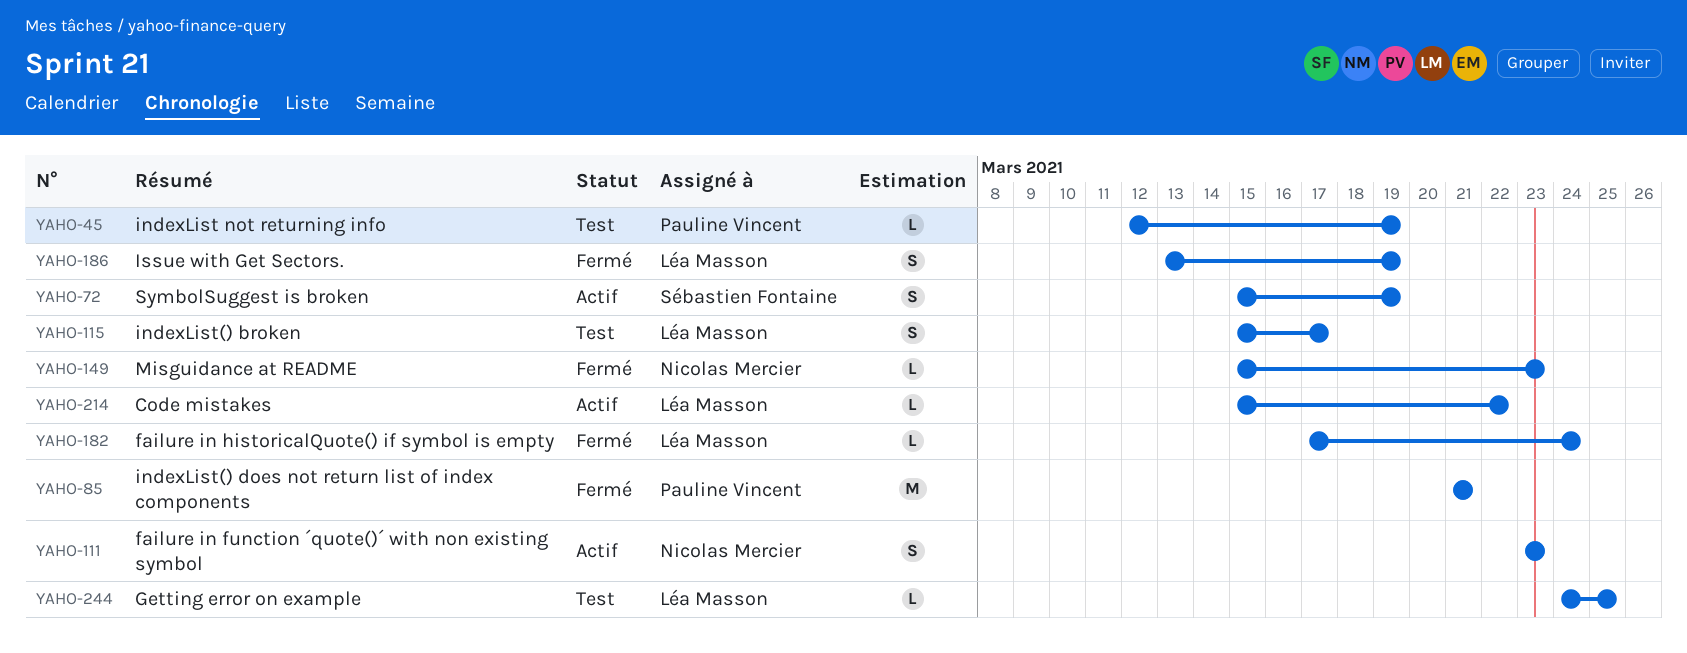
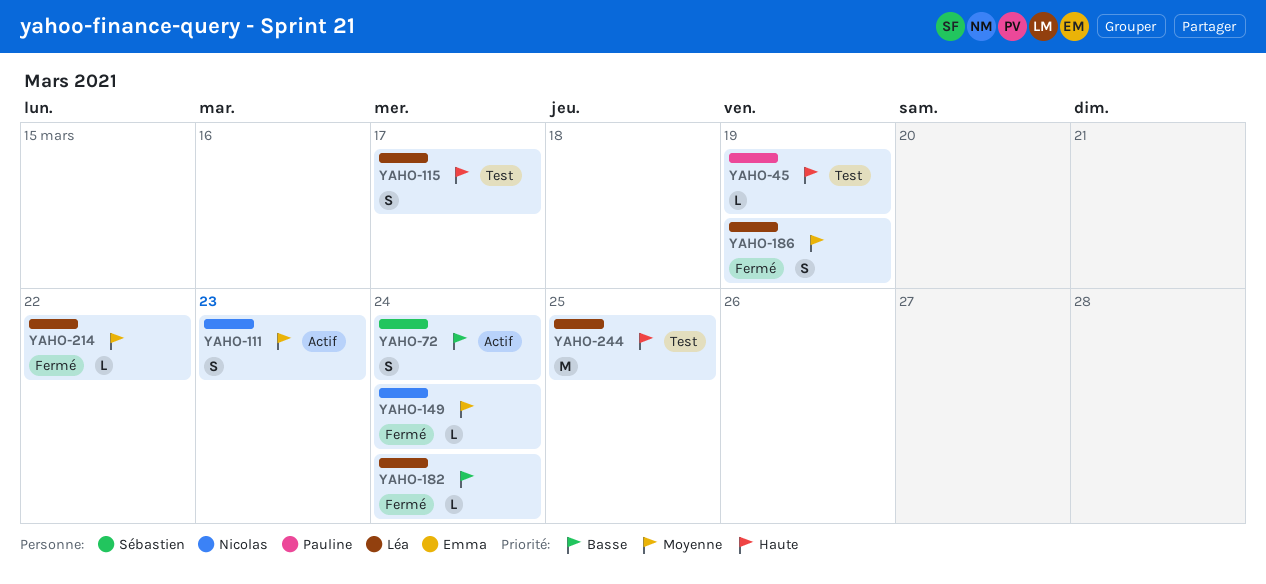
YAHO-72, due: Mar 19 -> Mar 24
YAHO-85: present -> none
YAHO-149, due: Mar 23 -> Mar 24
YAHO-214, status: Actif -> Fermé
YAHO-244, estimate: L -> M

